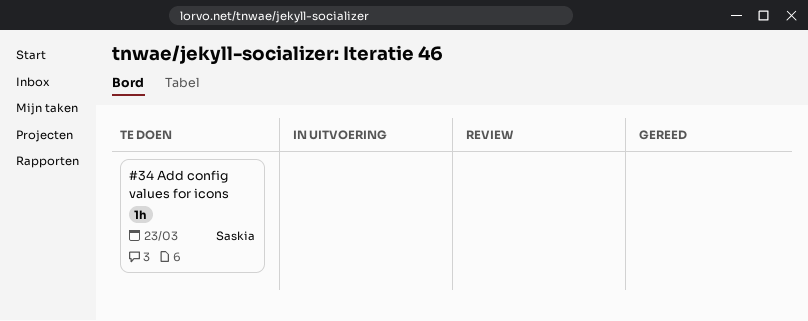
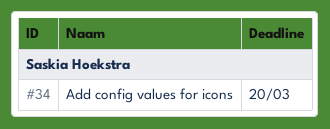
#34, due: Mar 23 -> Mar 20

